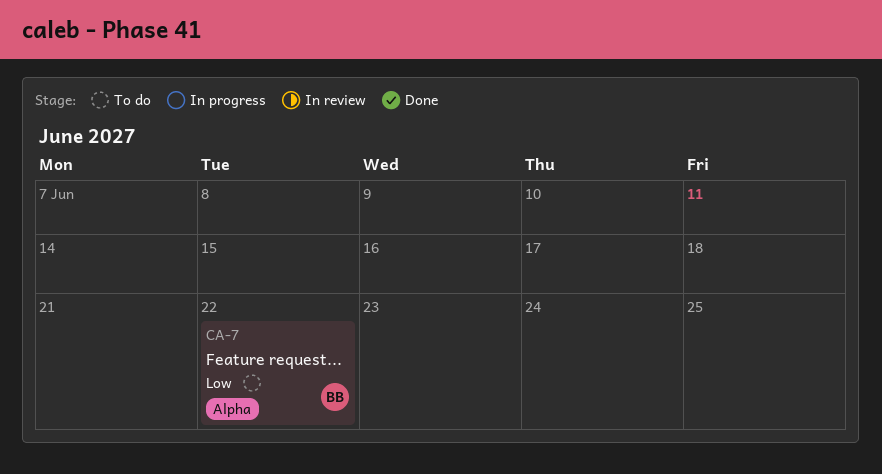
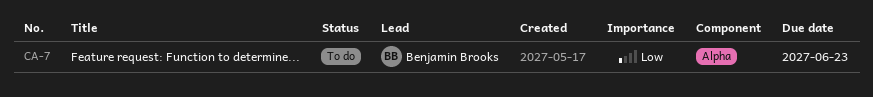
CA-7, due: Jun 22 -> Jun 23

